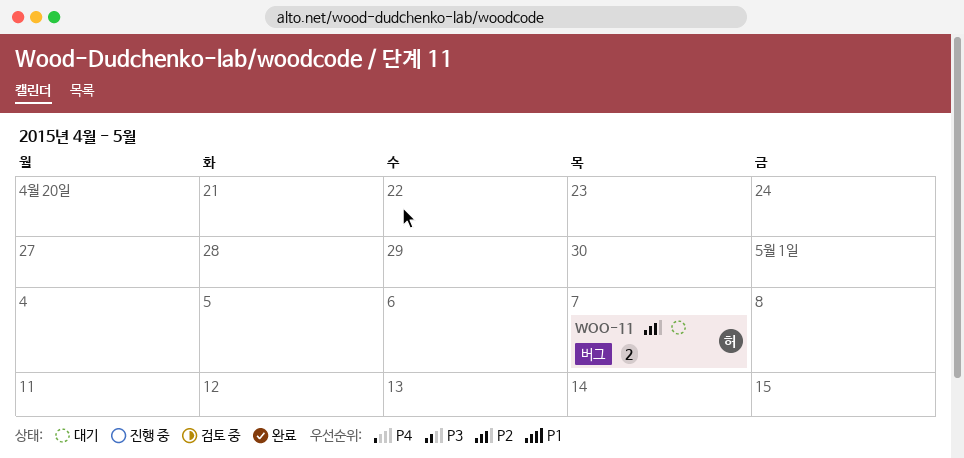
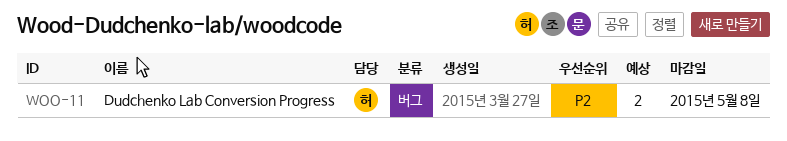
WOO-11, due: May 7 -> May 8

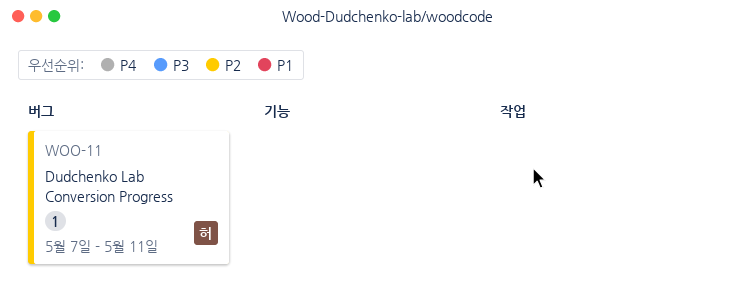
WOO-11, estimate: 2 -> 1
WOO-11, due: May 8 -> May 11

